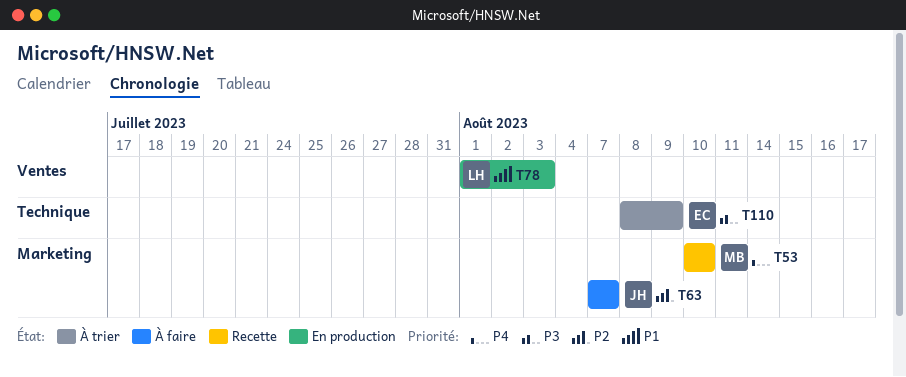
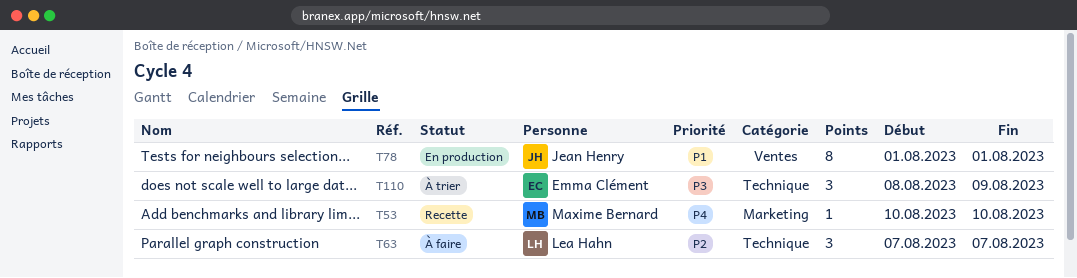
T63, owner: Jean Henry -> Lea Hahn
T63, label: Marketing -> Technique
T78, owner: Lea Hahn -> Jean Henry
T78, due: Aug 3 -> Aug 1

